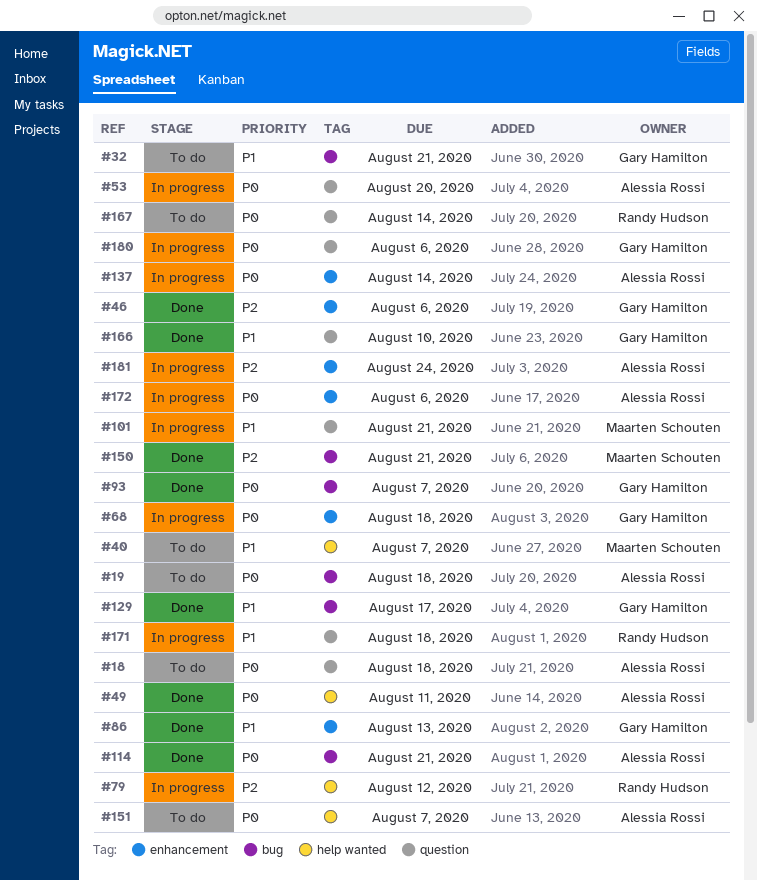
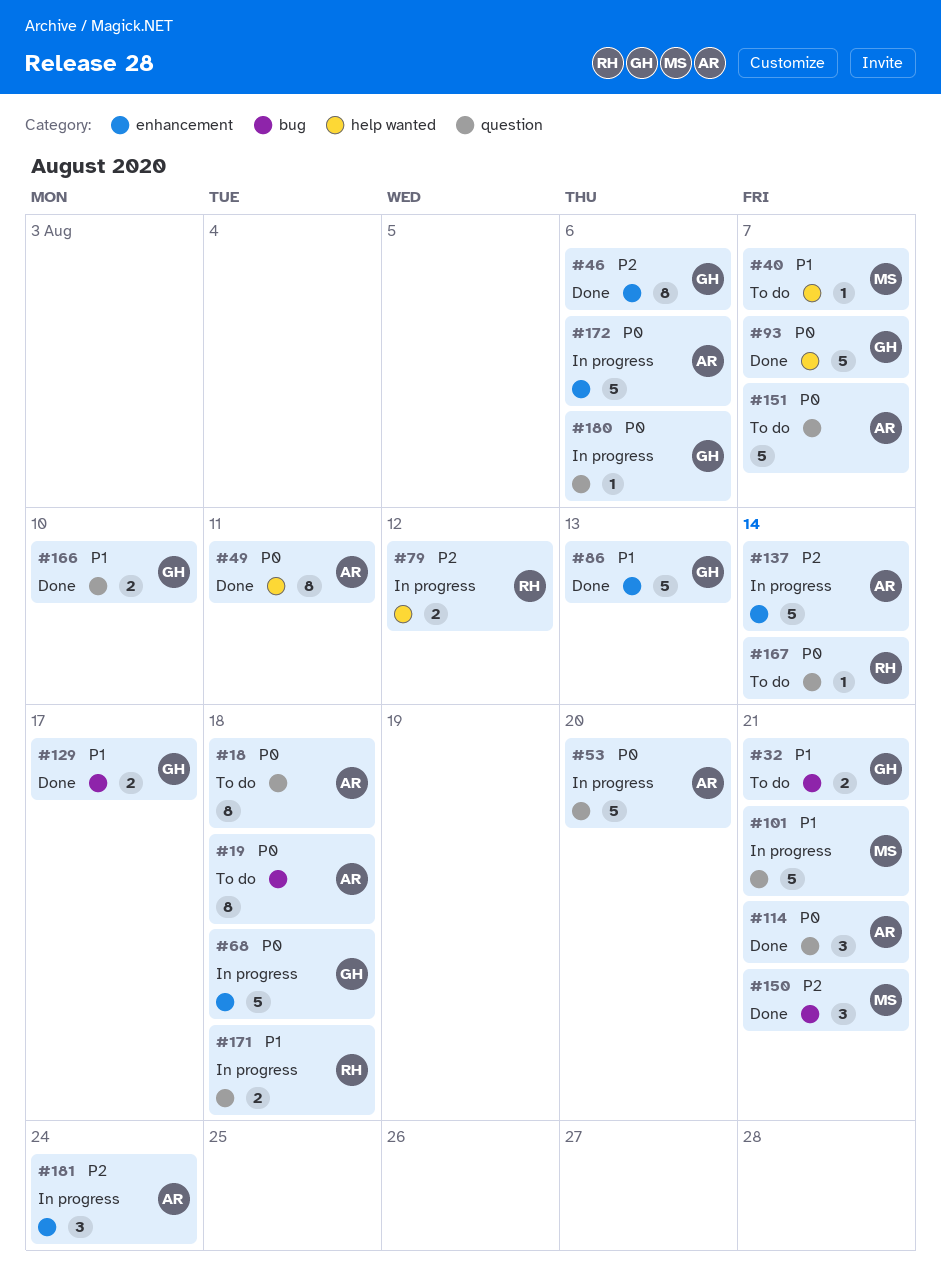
#93, label: bug -> help wanted
#114, label: bug -> question
#137, priority: P0 -> P2
#151, label: help wanted -> question

